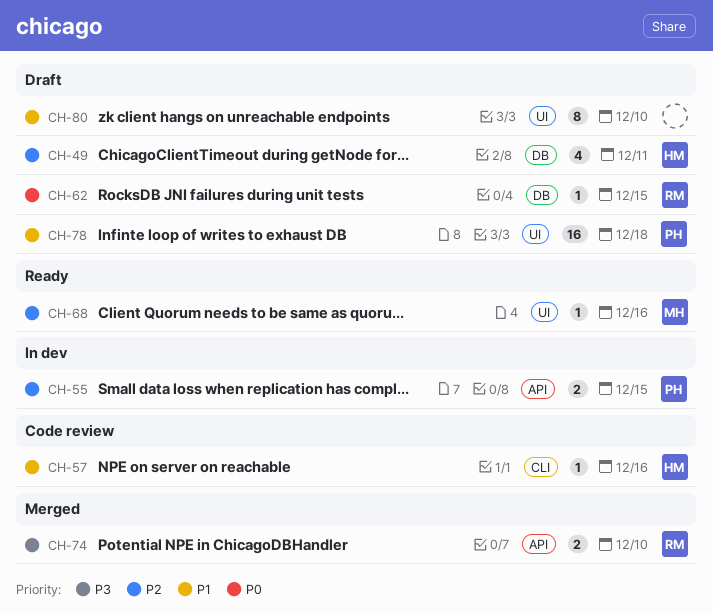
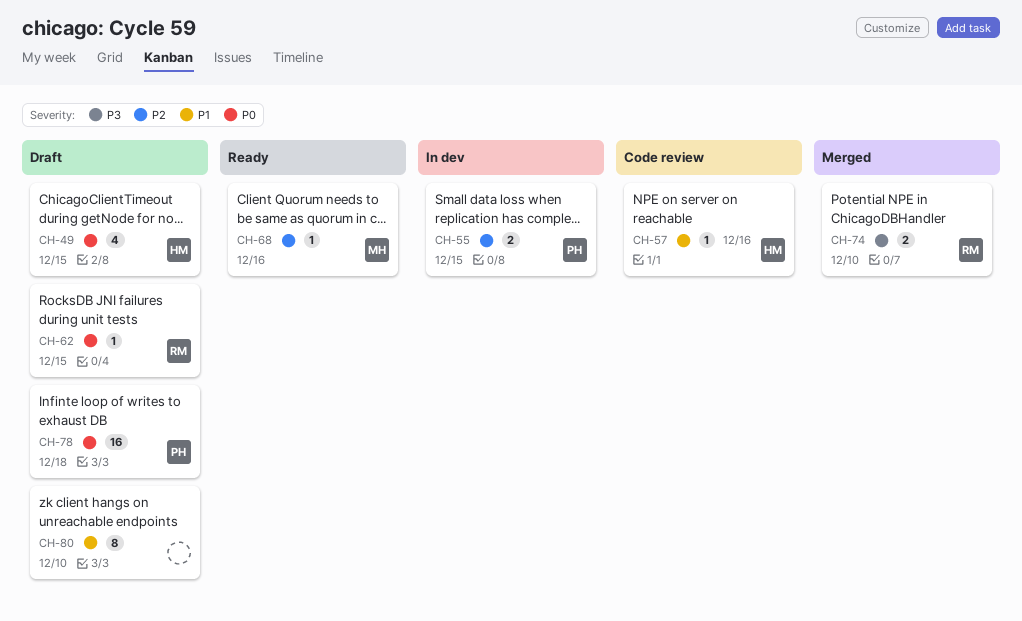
CH-49, priority: P2 -> P0
CH-49, due: Dec 11 -> Dec 15
CH-78, priority: P1 -> P0

